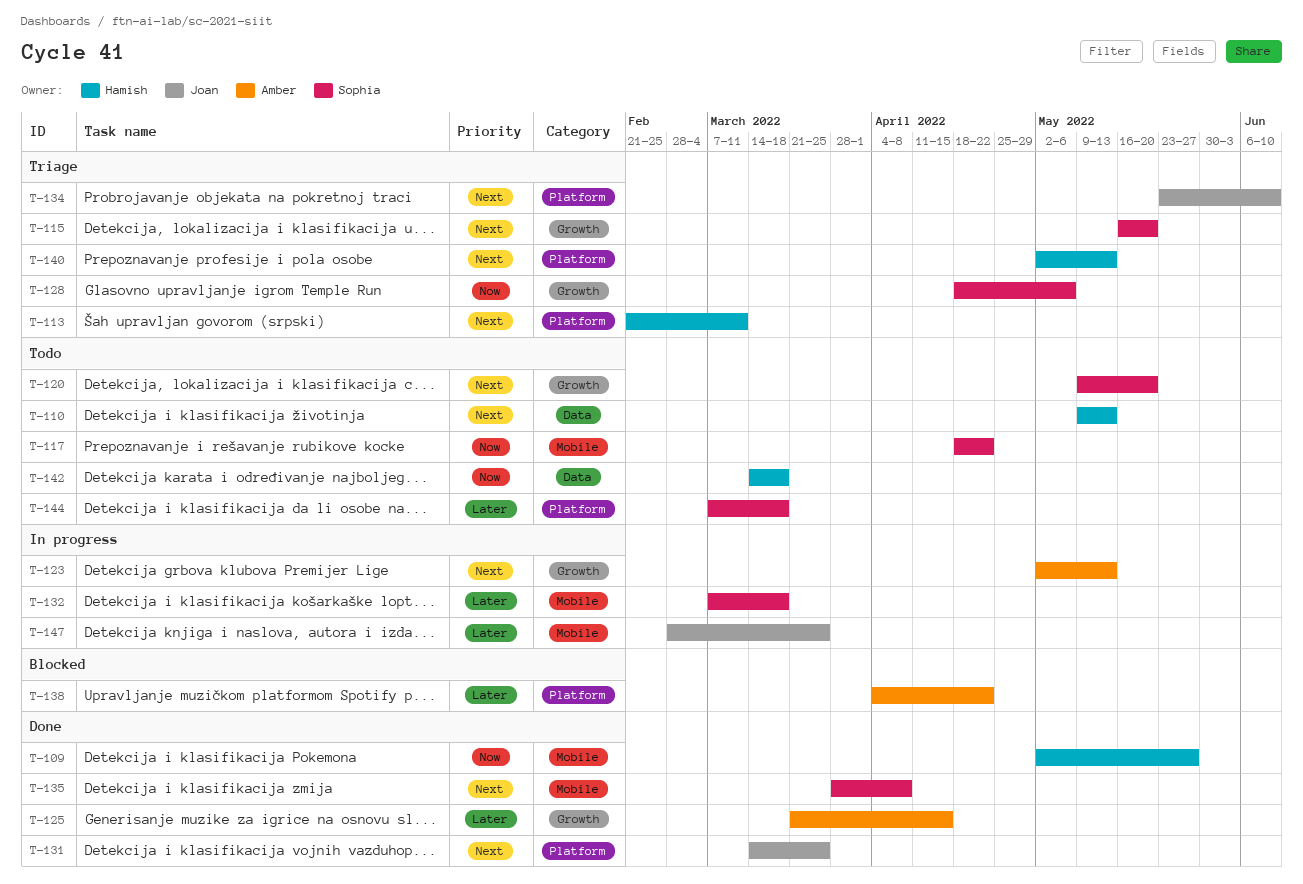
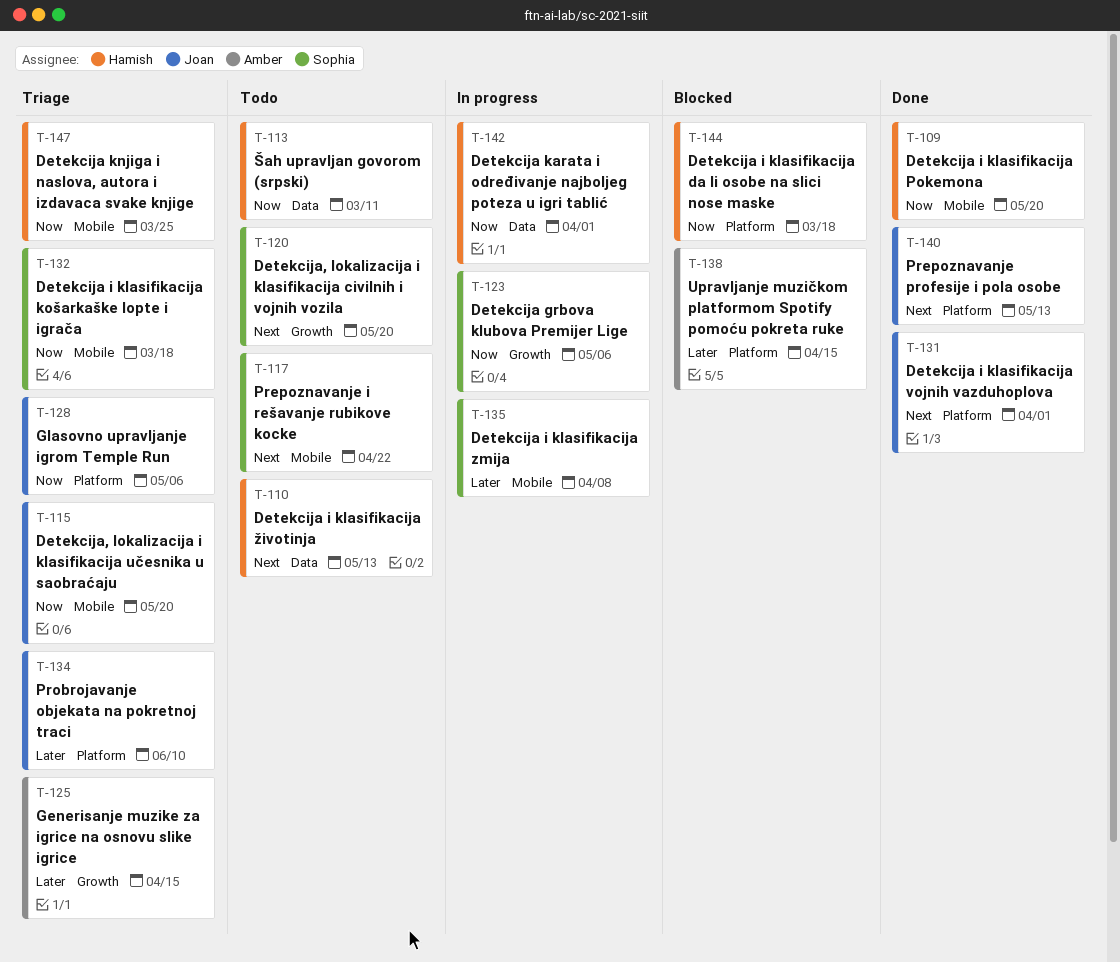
T-109, due: May 27 -> May 20
T-113, status: Triage -> Todo
T-113, priority: Next -> Now
T-113, label: Platform -> Data
T-115, owner: Sophia -> Joan
T-115, priority: Next -> Now
T-115, label: Growth -> Mobile
T-117, priority: Now -> Next
T-123, owner: Amber -> Sophia
T-123, priority: Next -> Now
T-123, due: May 13 -> May 6
T-125, status: Done -> Triage
T-128, owner: Sophia -> Joan
T-128, label: Growth -> Platform
T-131, due: Mar 25 -> Apr 1
T-132, status: In progress -> Triage
T-132, priority: Later -> Now
T-134, priority: Next -> Later
T-135, status: Done -> In progress
T-135, priority: Next -> Later
T-138, due: Apr 22 -> Apr 15
T-140, status: Triage -> Done
T-140, owner: Hamish -> Joan
T-142, status: Todo -> In progress
T-142, due: Mar 18 -> Apr 1
T-144, status: Todo -> Blocked
T-144, owner: Sophia -> Hamish
T-144, priority: Later -> Now
T-147, status: In progress -> Triage
T-147, owner: Joan -> Hamish
T-147, priority: Later -> Now

